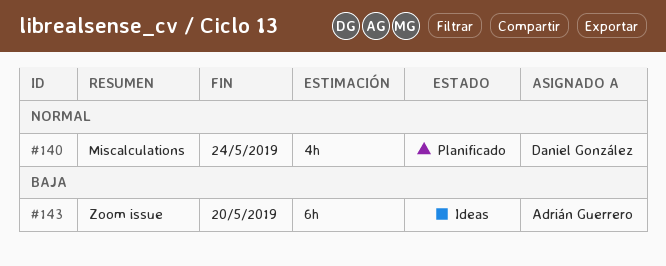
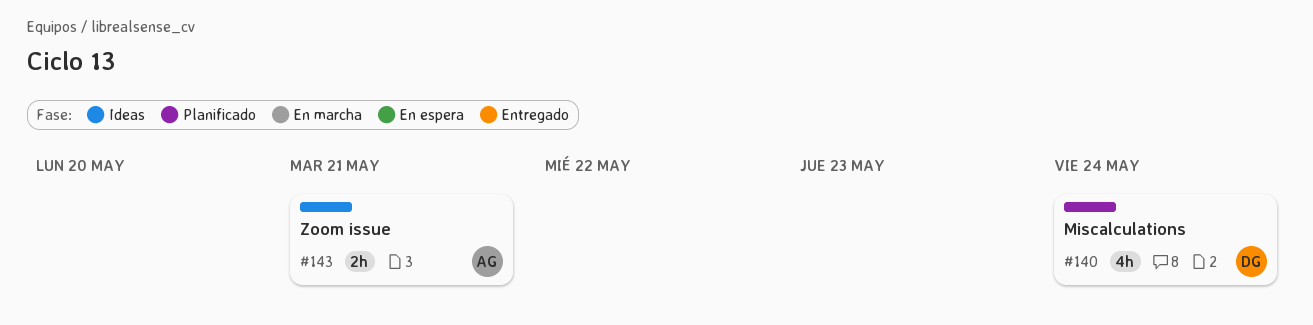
#143, estimate: 6h -> 2h
#143, due: May 20 -> May 21

